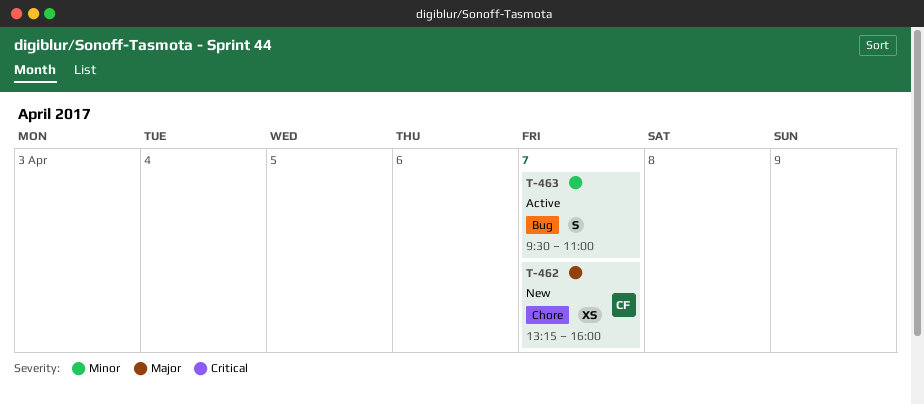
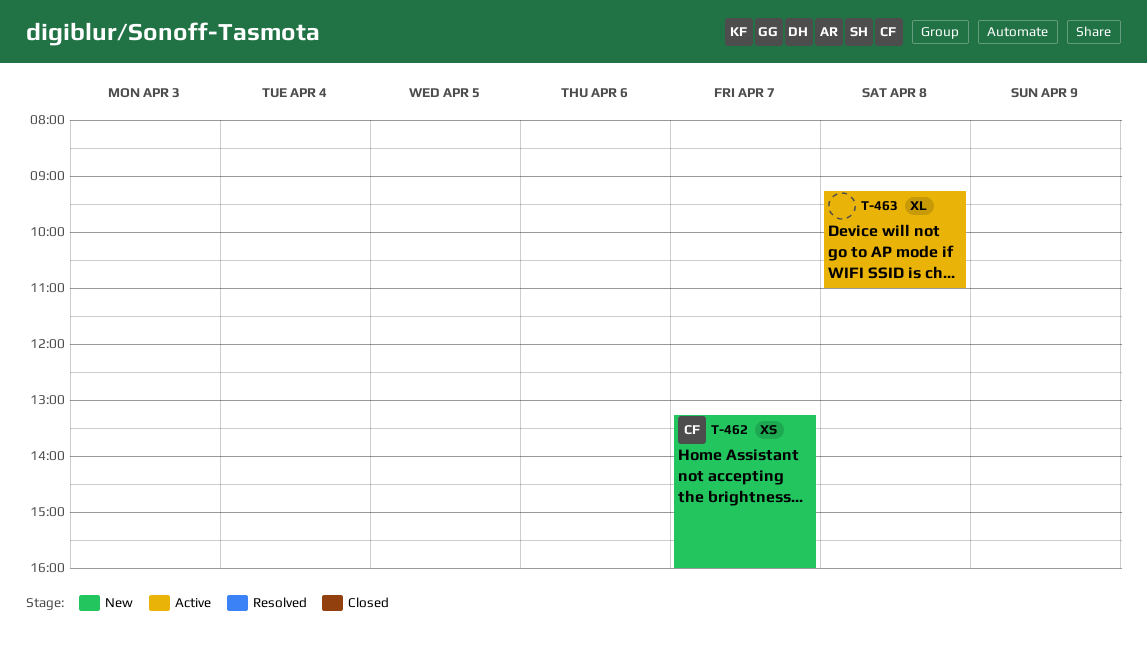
T-463, estimate: S -> XL
T-463, day: Apr 7 -> Apr 8
T-463, begins: 09:30 -> 09:15

